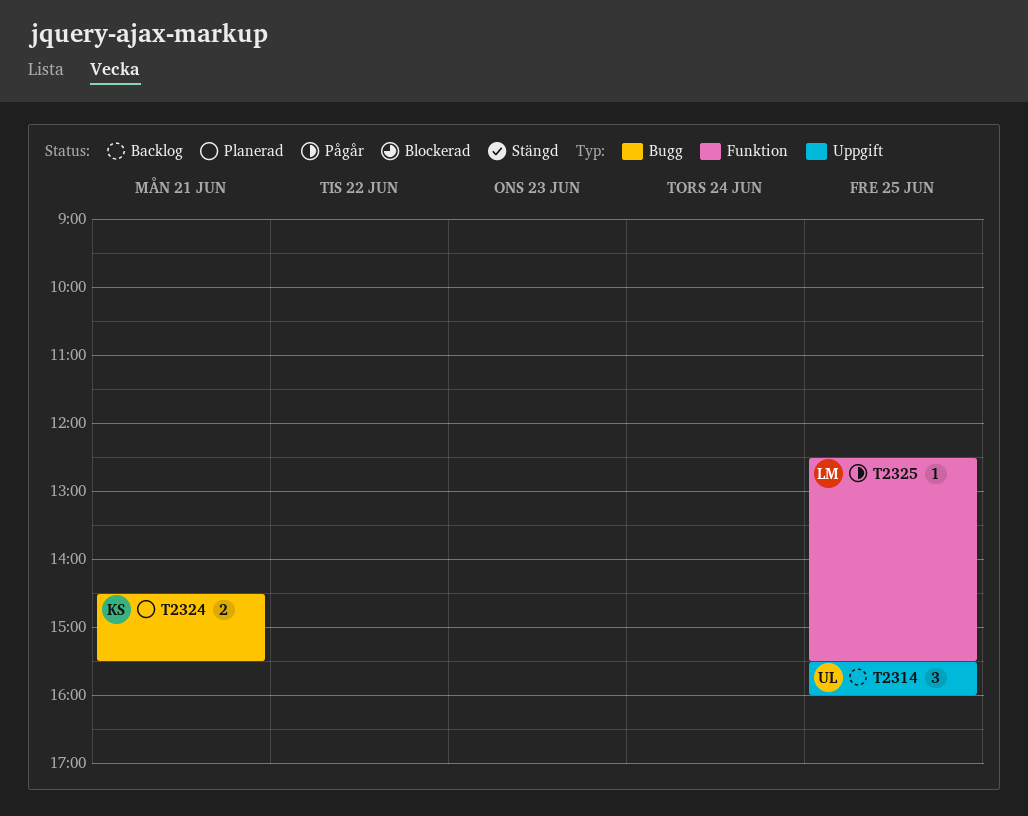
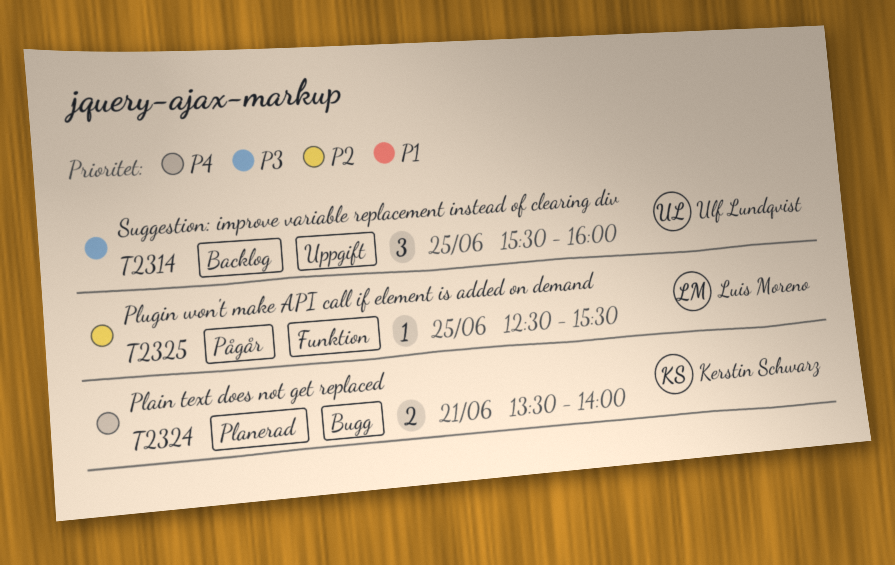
T2324, begins: 14:30 -> 13:30
T2324, ends: 15:30 -> 14:00

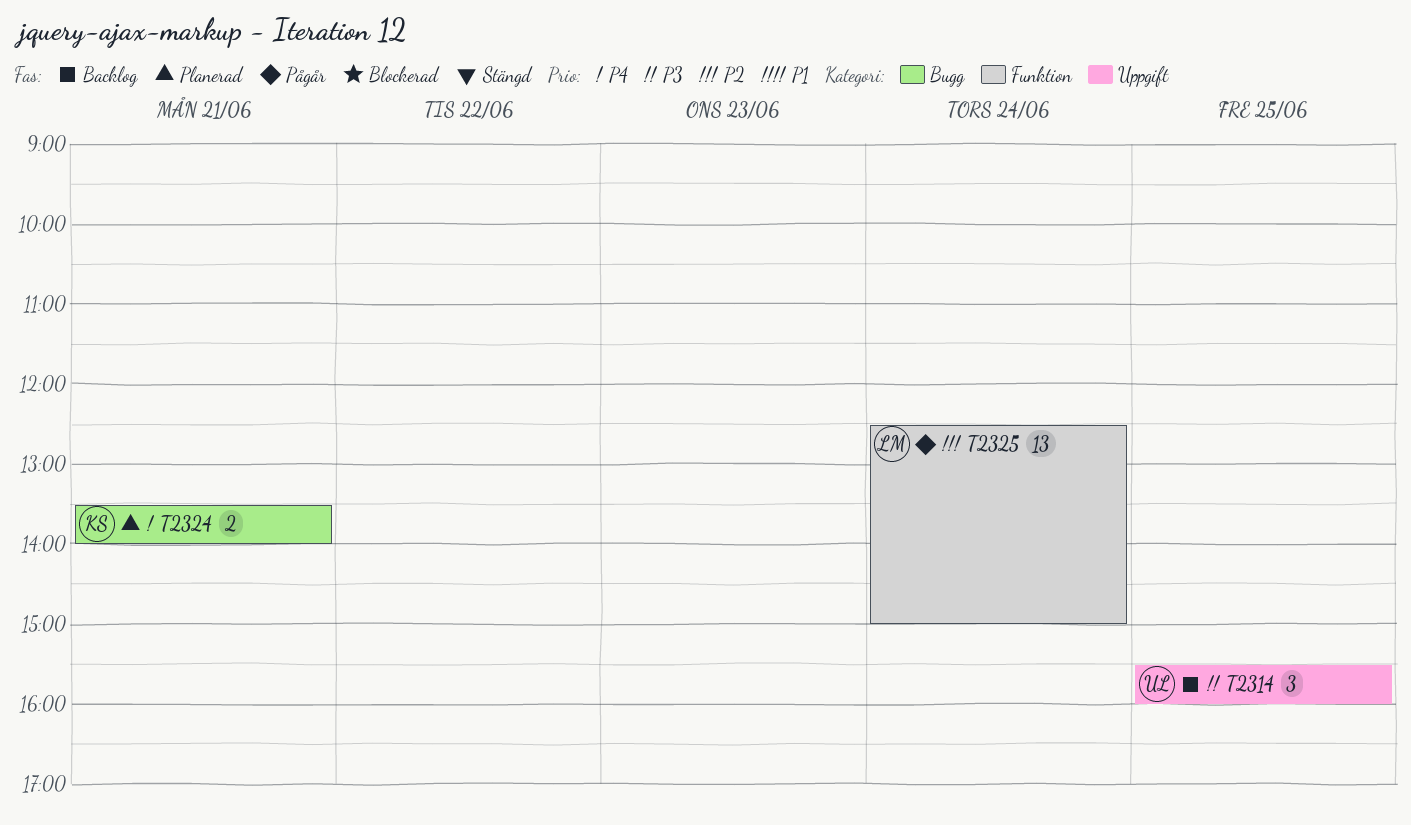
T2325, estimate: 1 -> 13
T2325, day: Jun 25 -> Jun 24
T2325, ends: 15:30 -> 15:00

